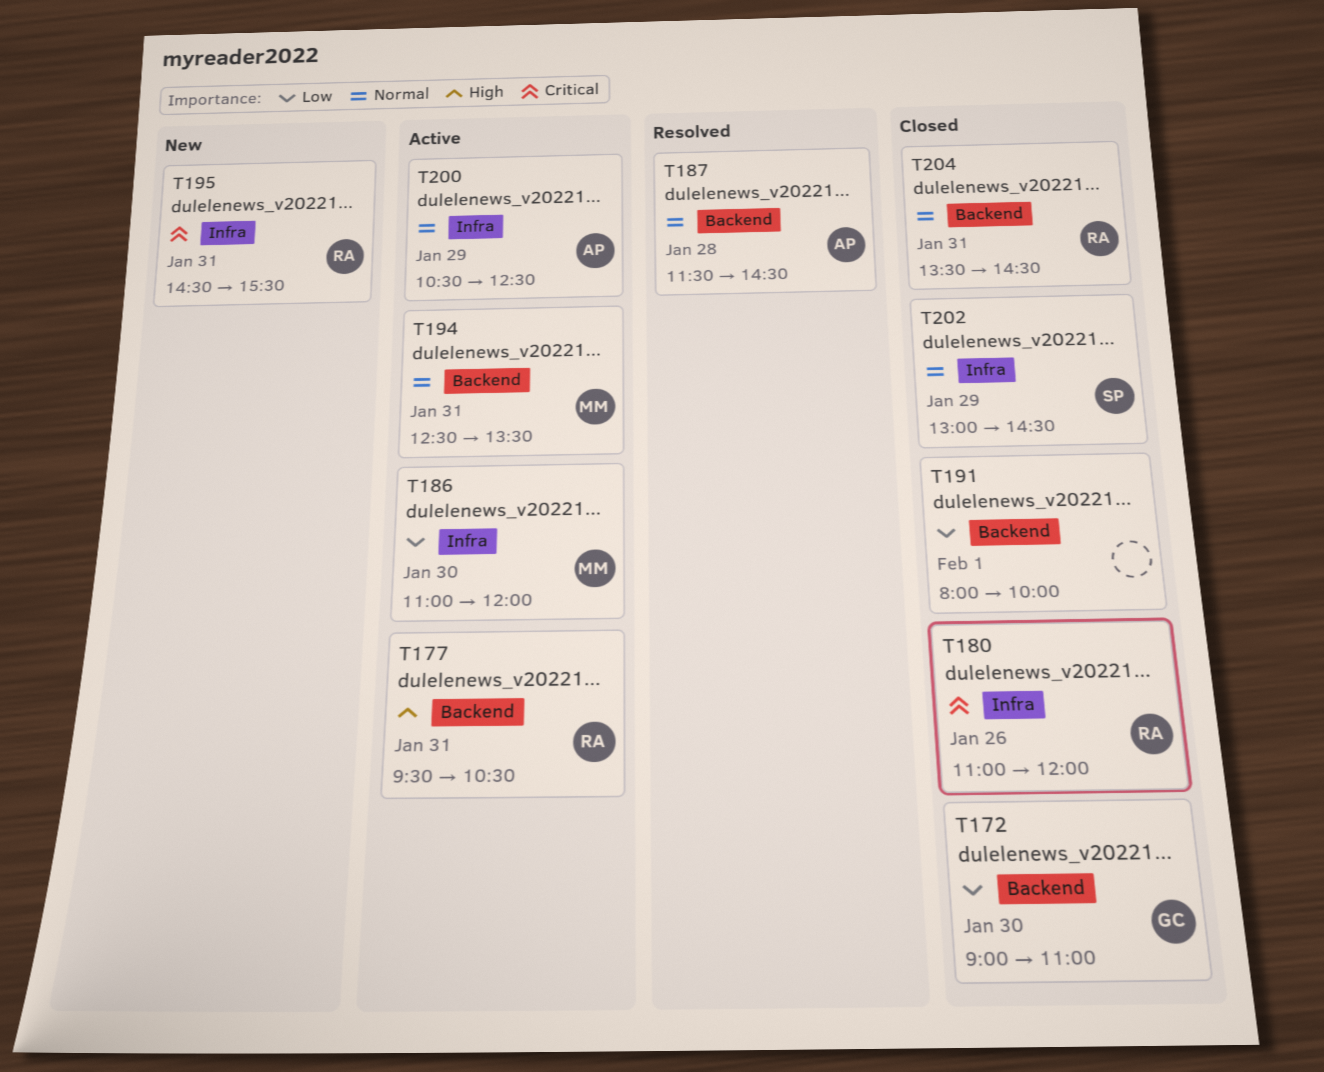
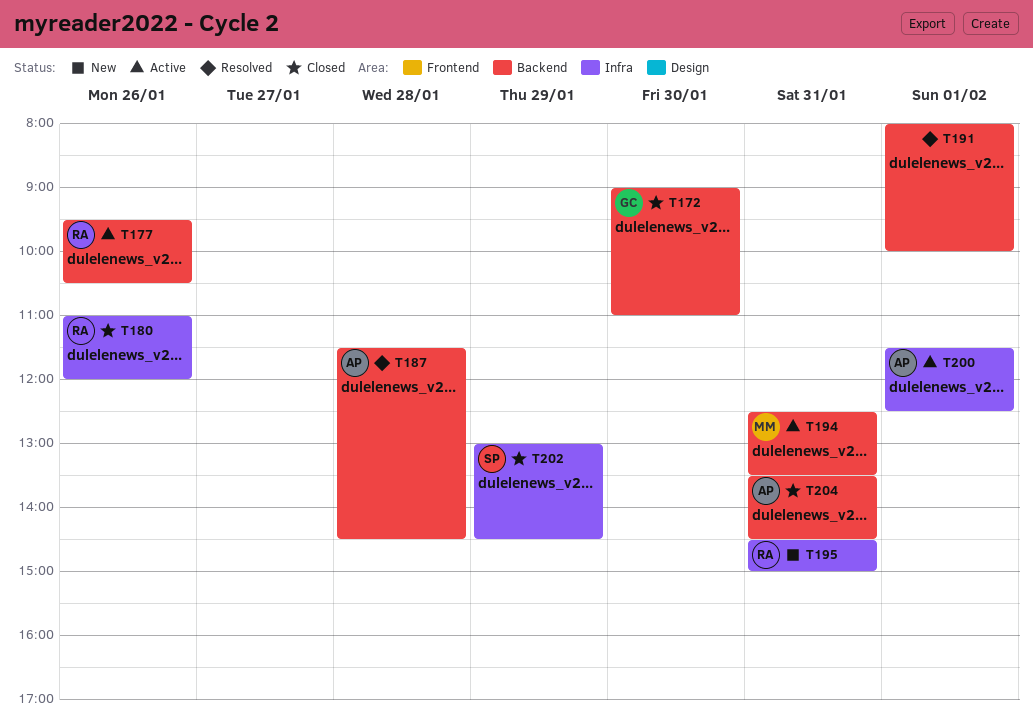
T177, day: Jan 31 -> Jan 26
T186: present -> none
T191, status: Closed -> Resolved
T195, ends: 15:30 -> 15:00
T200, day: Jan 29 -> Feb 1
T200, begins: 10:30 -> 11:30
T204, owner: RA -> AP

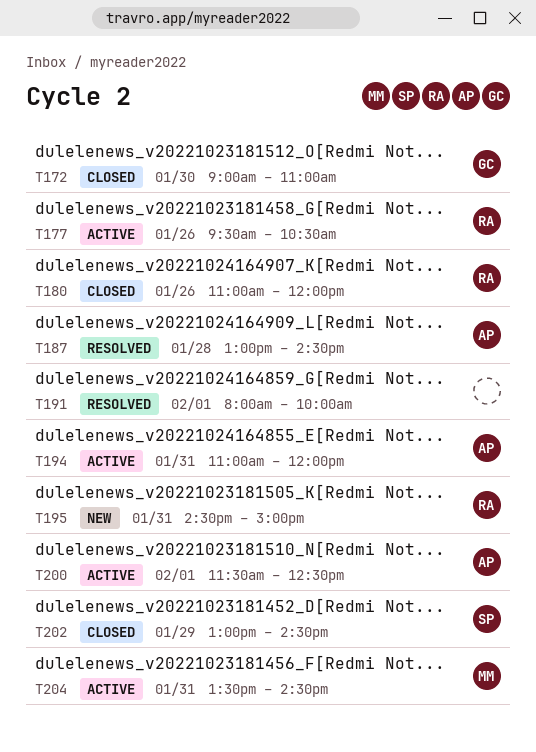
T187, begins: 11:30 -> 13:00
T194, owner: MM -> AP
T194, begins: 12:30 -> 11:00
T194, ends: 13:30 -> 12:00
T204, status: Closed -> Active
T204, owner: AP -> MM

